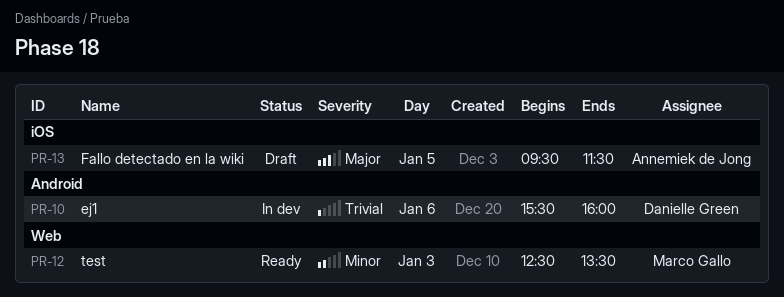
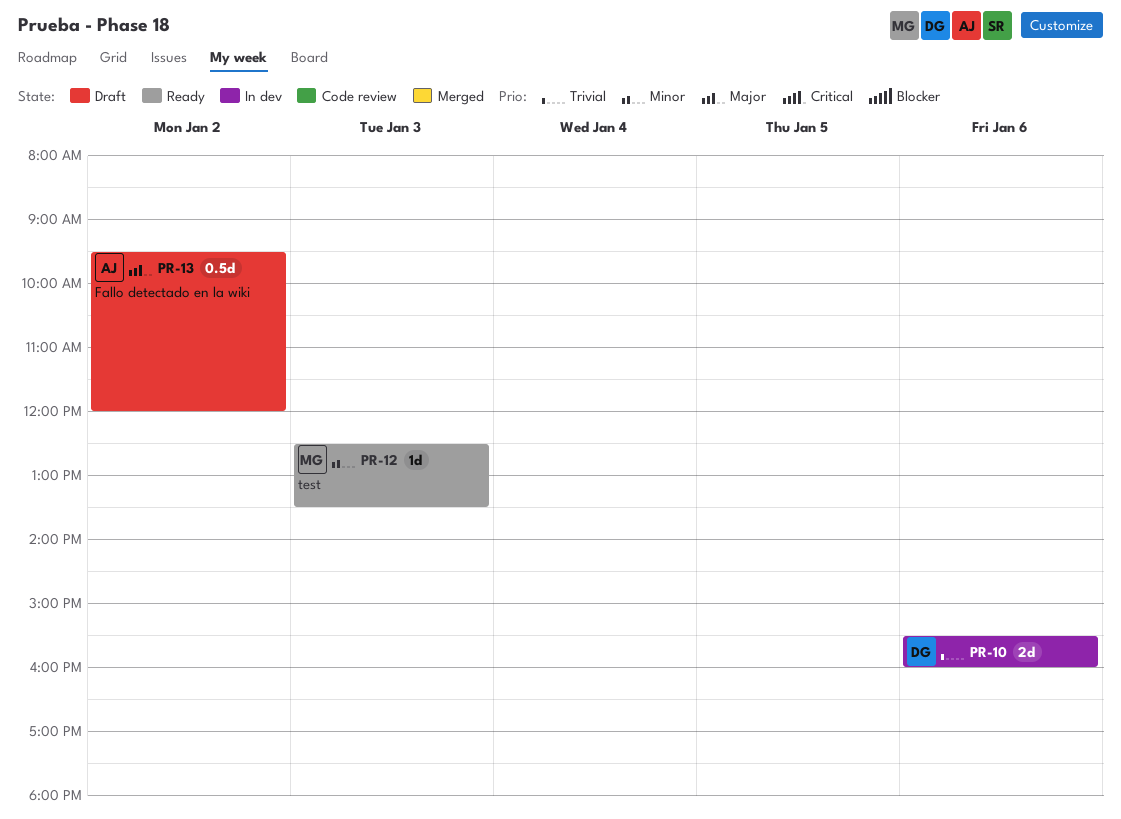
PR-13, day: Jan 5 -> Jan 2
PR-13, ends: 11:30 -> 12:00

